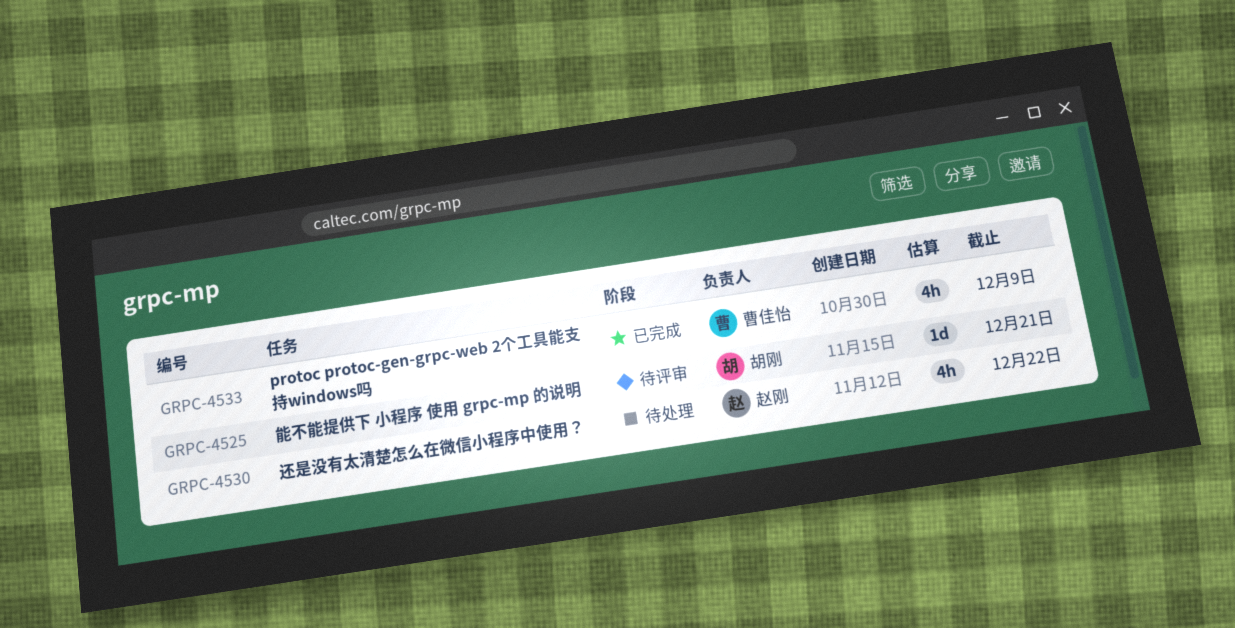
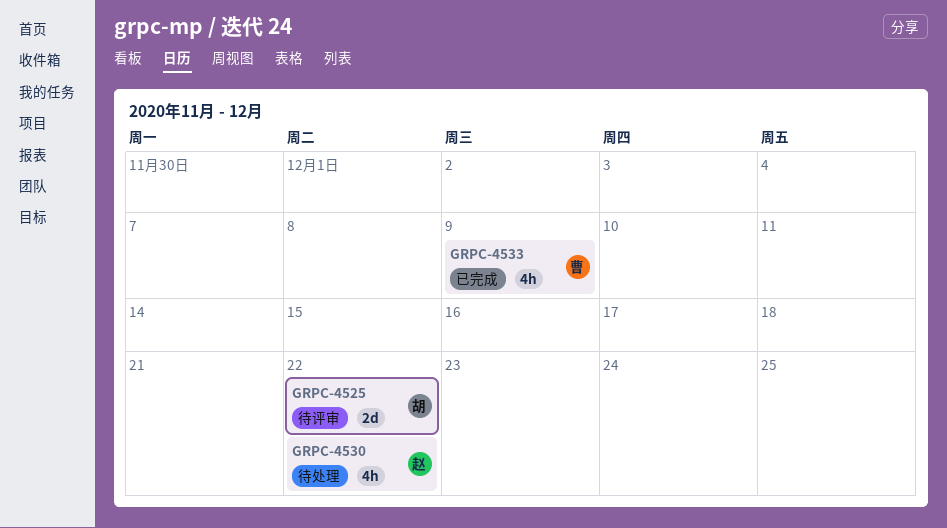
GRPC-4525, estimate: 1d -> 2d
GRPC-4525, due: Dec 21 -> Dec 22

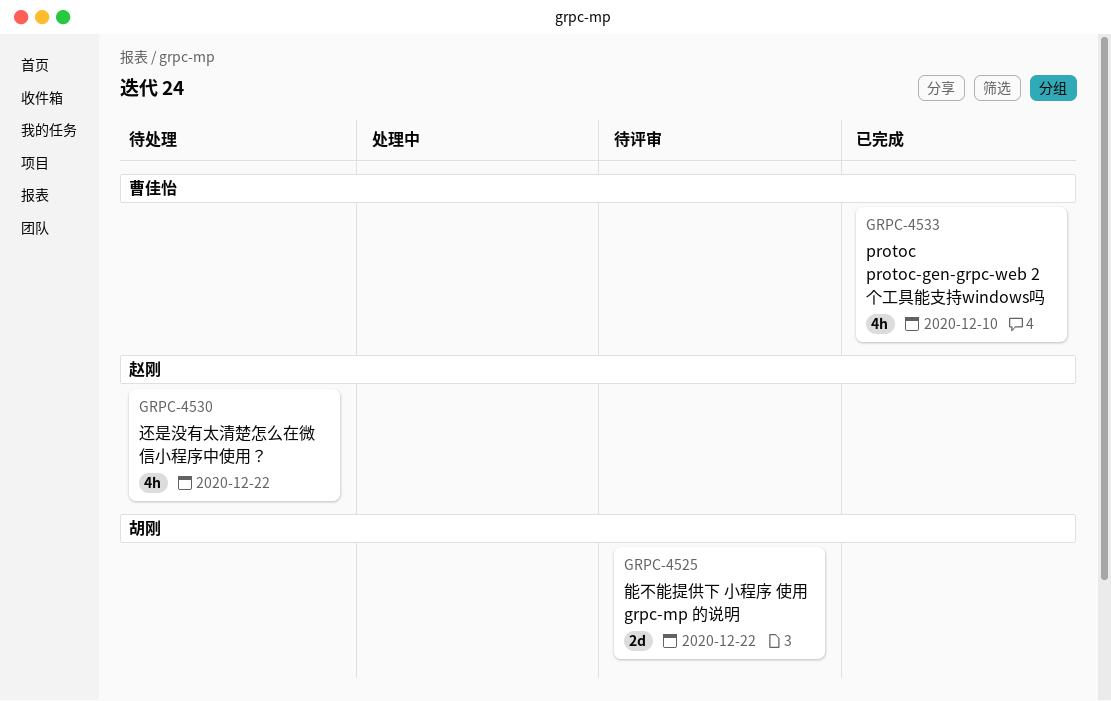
GRPC-4533, due: Dec 9 -> Dec 10

